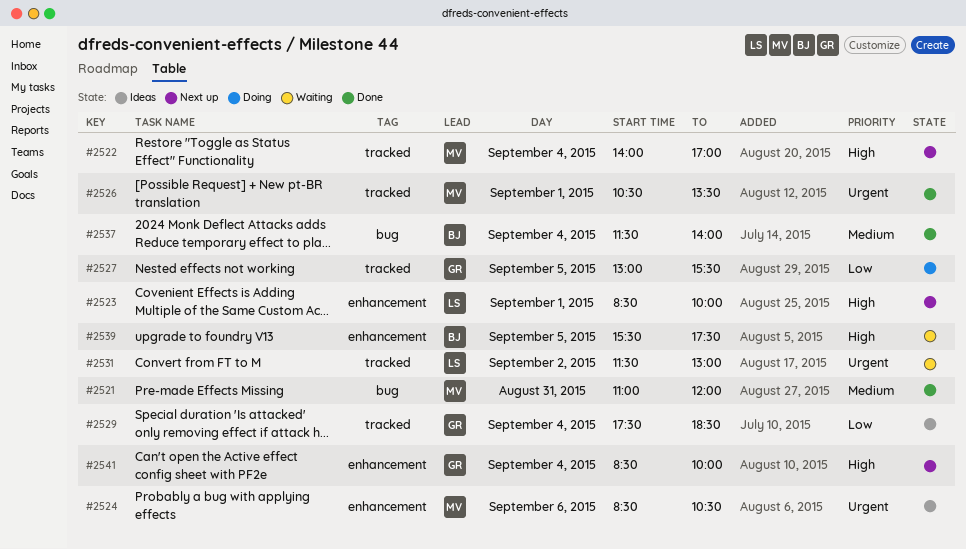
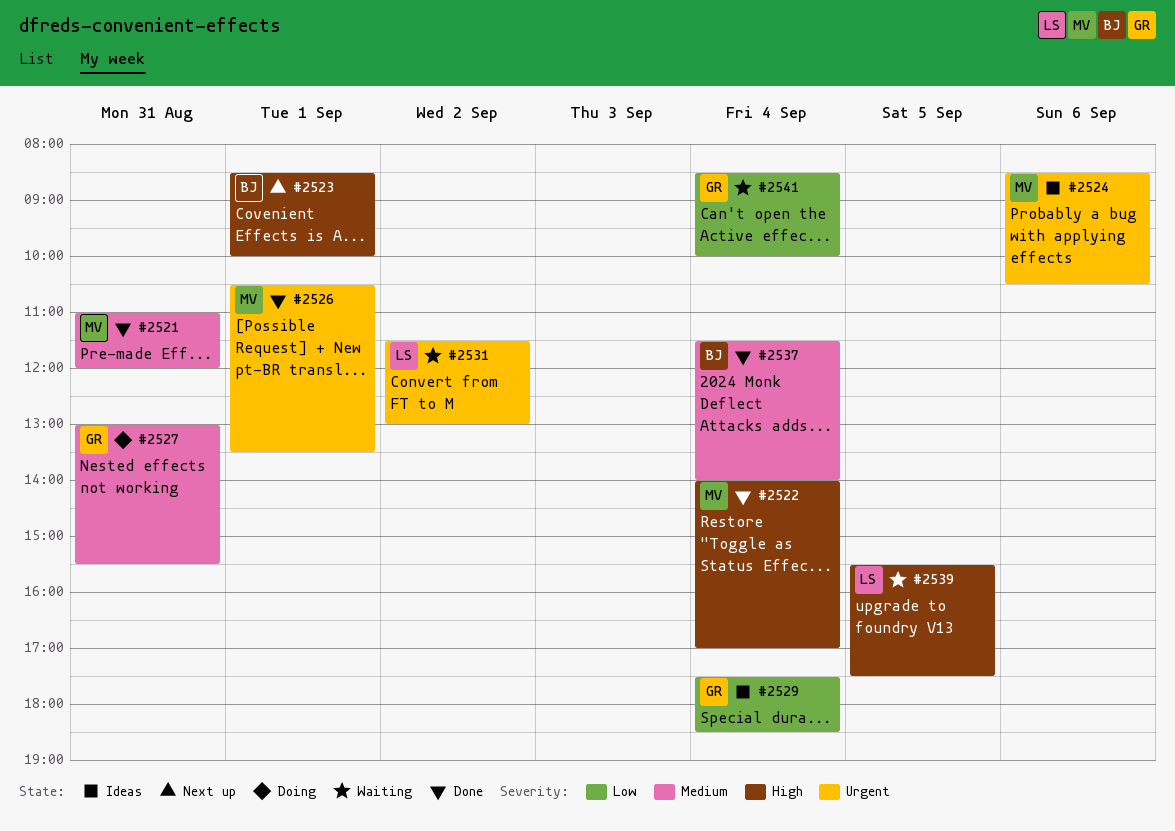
#2522, status: Next up -> Done
#2523, owner: LS -> BJ
#2527, priority: Low -> Medium
#2527, day: Sep 5 -> Aug 31
#2539, owner: BJ -> LS
#2541, status: Next up -> Waiting
#2541, priority: High -> Low

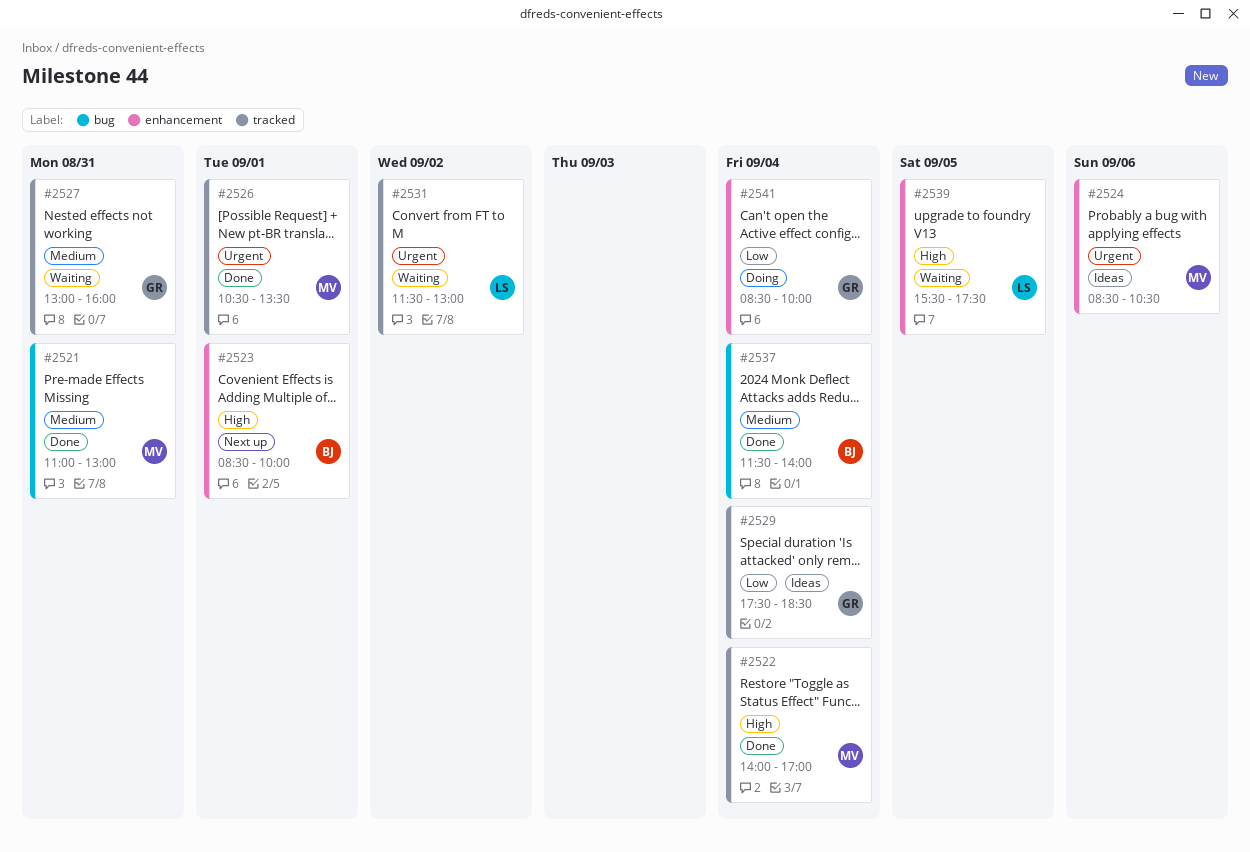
#2521, ends: 12:00 -> 13:00
#2527, status: Doing -> Waiting
#2527, ends: 15:30 -> 16:00
#2541, status: Waiting -> Doing

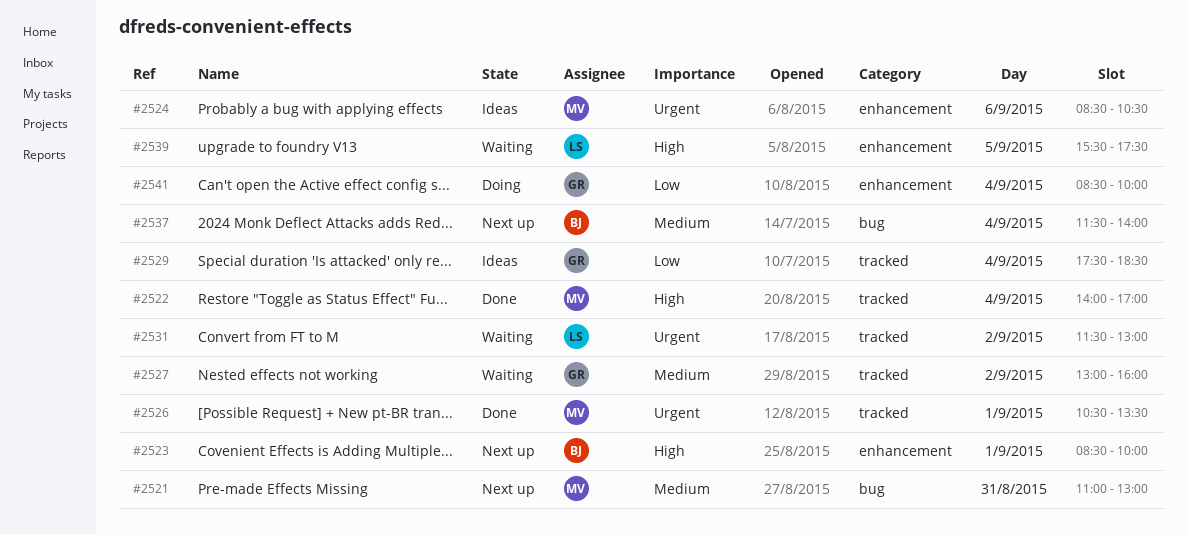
#2521, status: Done -> Next up
#2527, day: Aug 31 -> Sep 2
#2537, status: Done -> Next up

